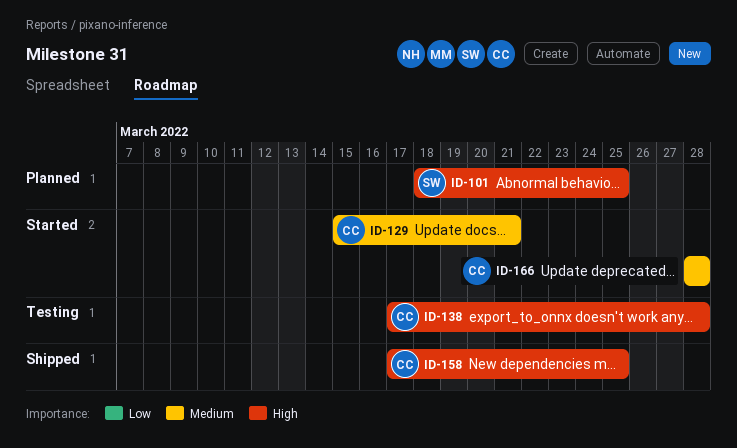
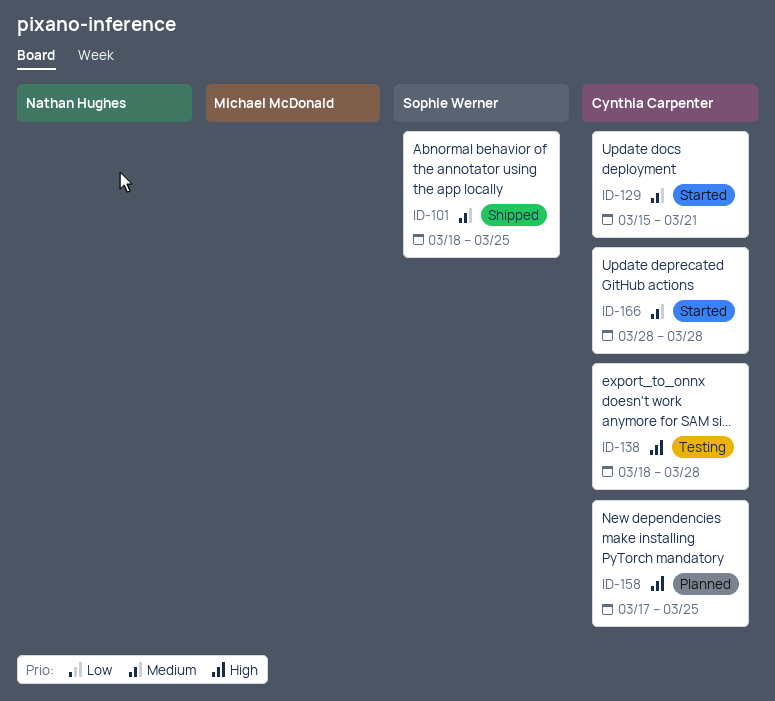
ID-101, status: Planned -> Shipped
ID-101, priority: High -> Medium
ID-138, start: Mar 17 -> Mar 18
ID-158, status: Shipped -> Planned

